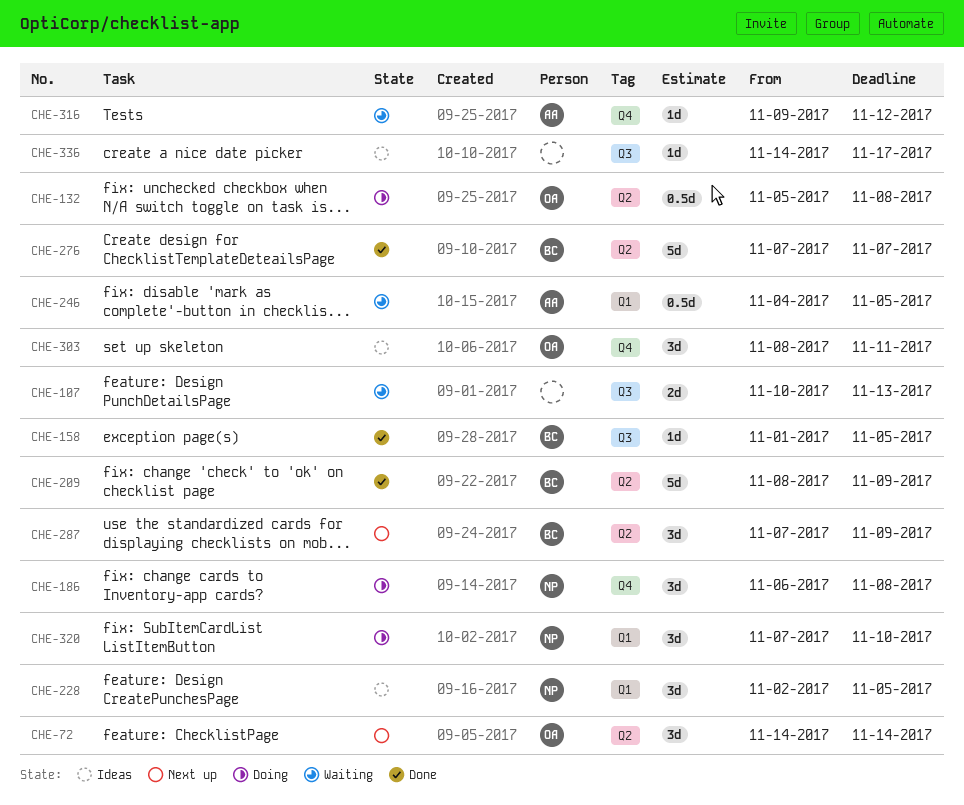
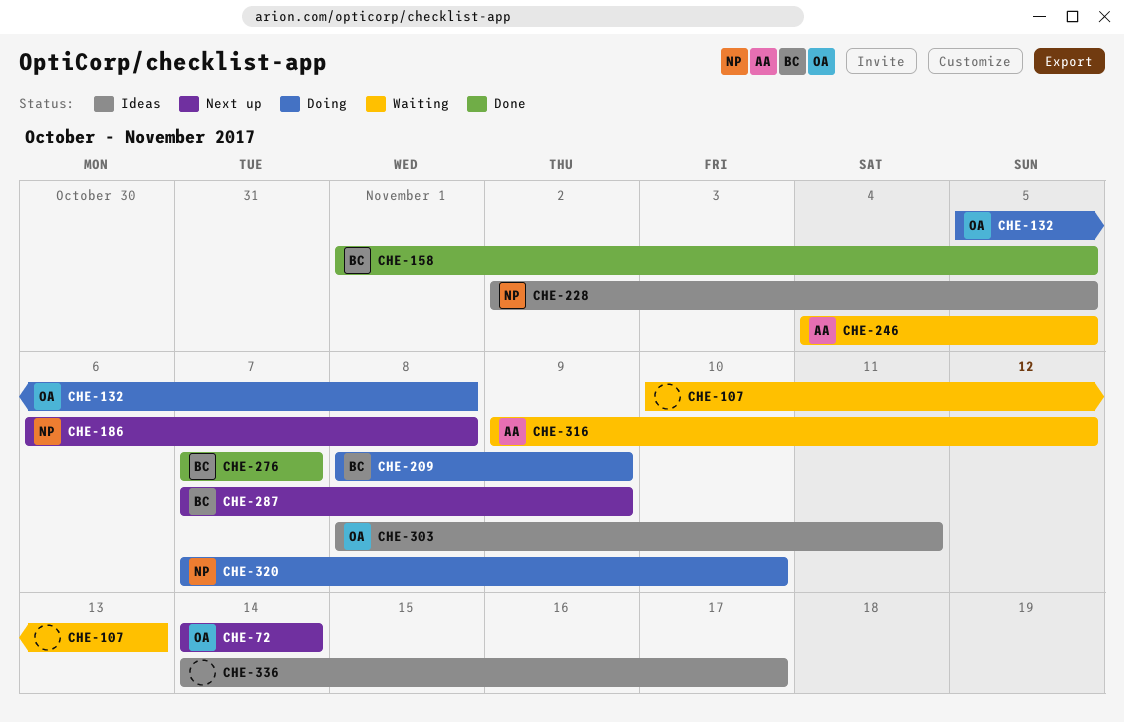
CHE-186, status: Doing -> Next up
CHE-209, status: Done -> Doing

